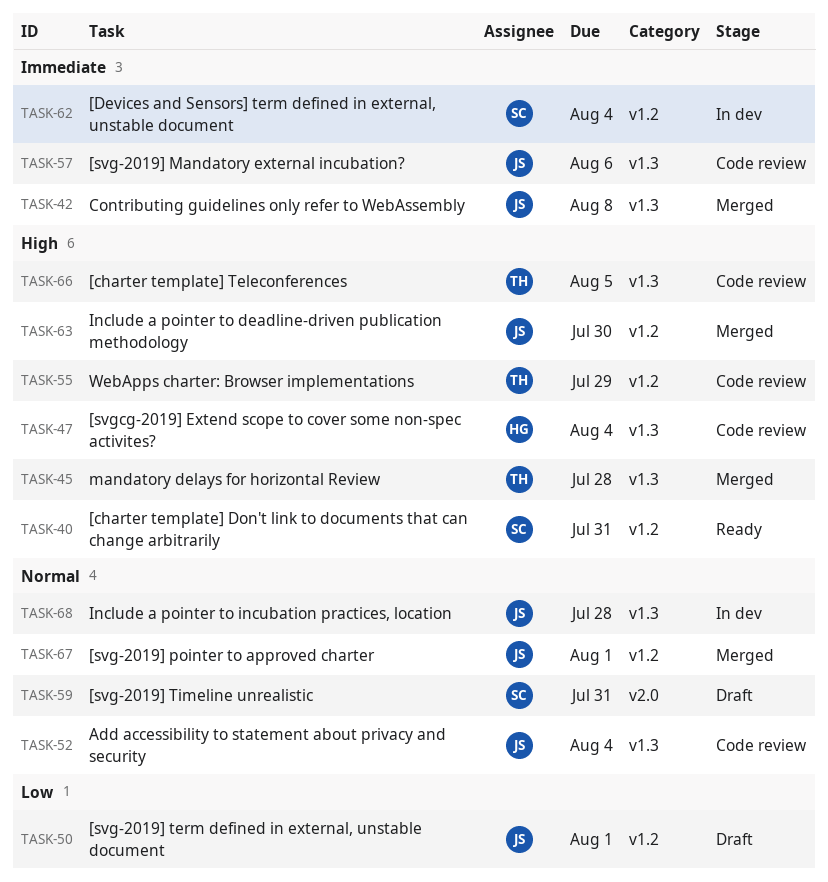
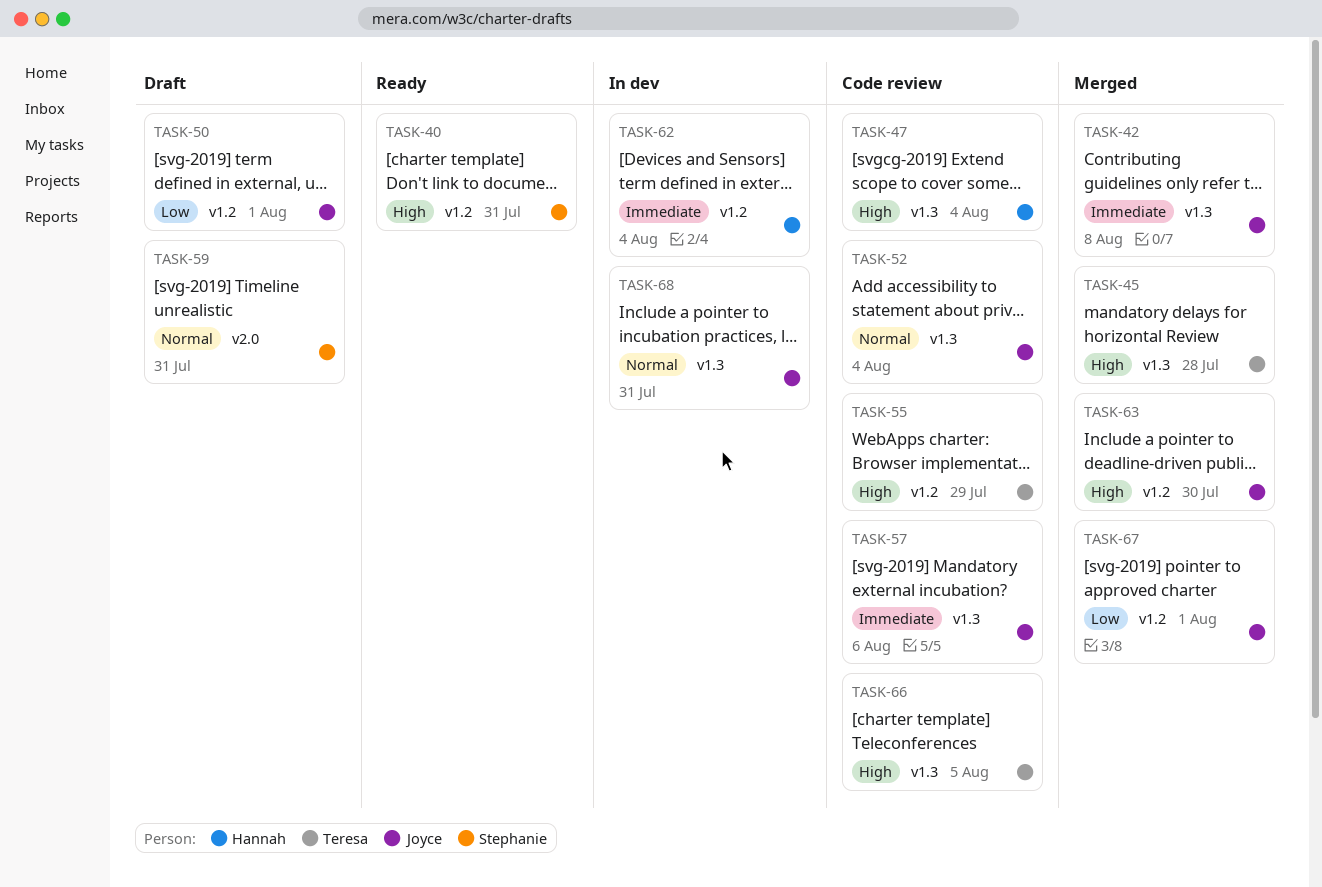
TASK-62, owner: Stephanie -> Hannah
TASK-67, priority: Normal -> Low
TASK-68, due: Jul 28 -> Jul 31

